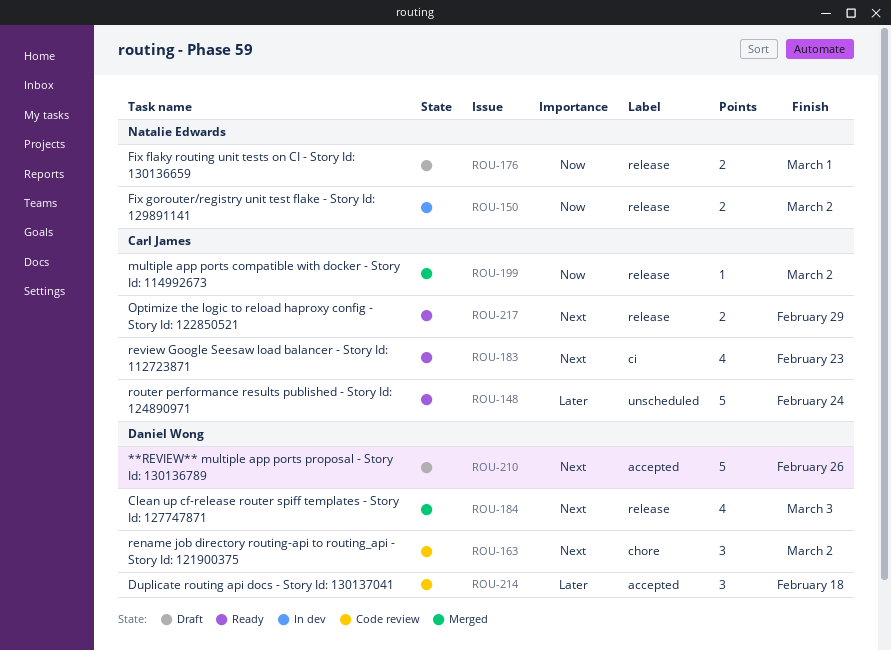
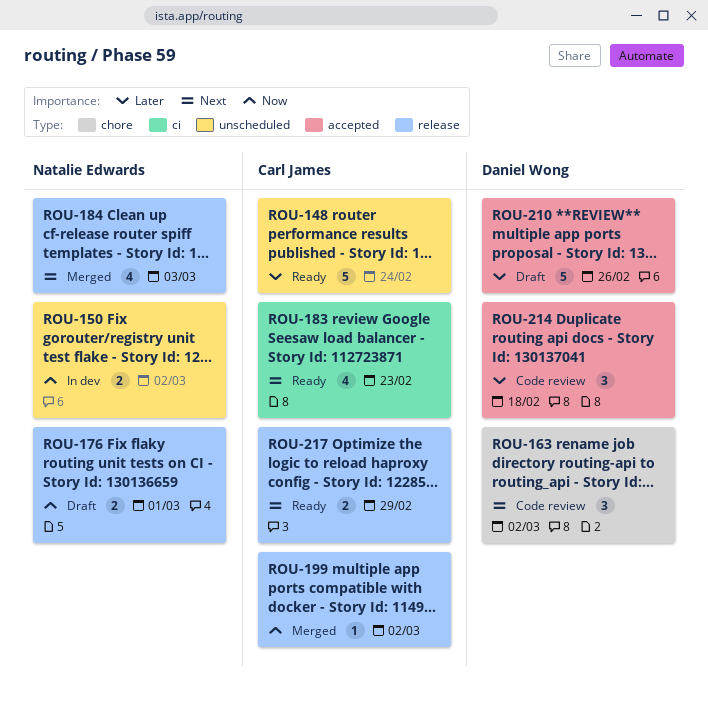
ROU-150, label: release -> unscheduled
ROU-184, owner: Daniel Wong -> Natalie Edwards
ROU-210, priority: Next -> Later

